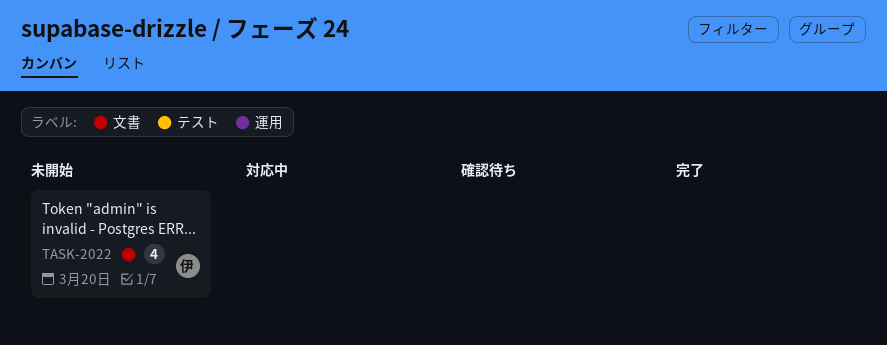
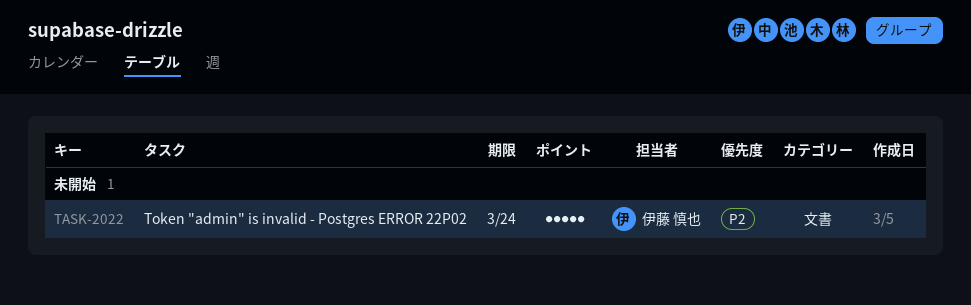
TASK-2022, estimate: 4 -> 5
TASK-2022, due: Mar 20 -> Mar 24

